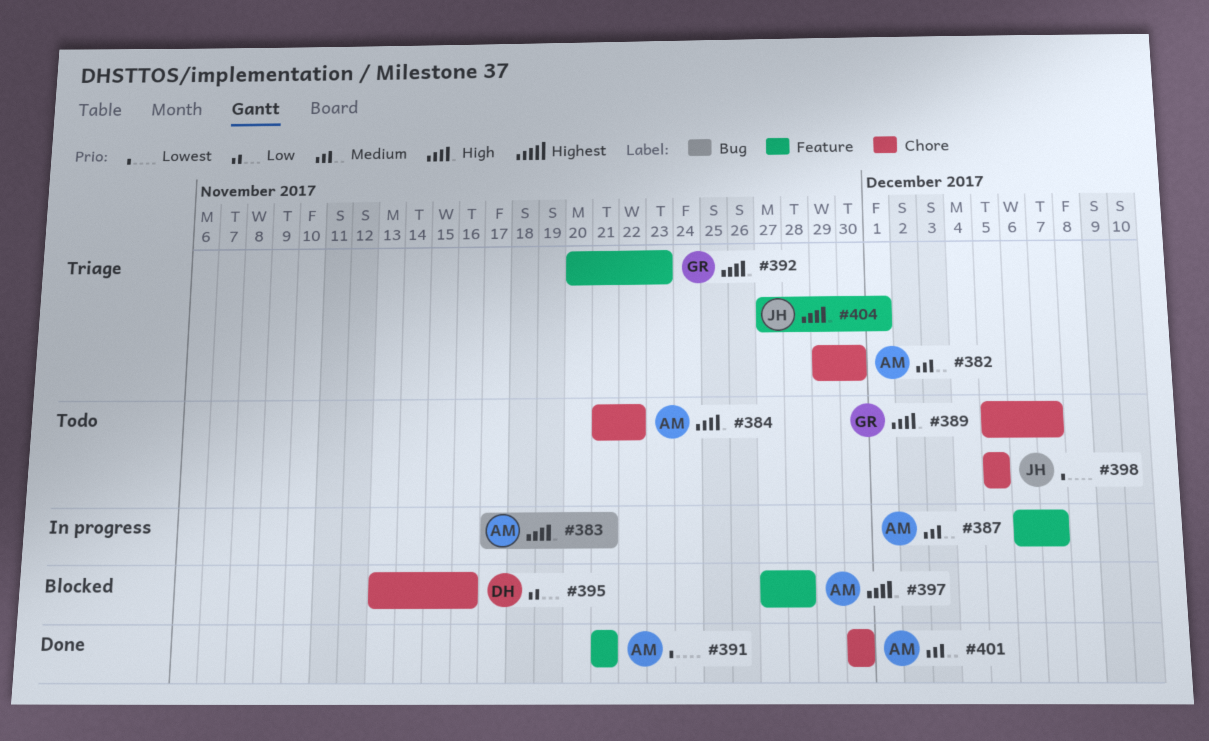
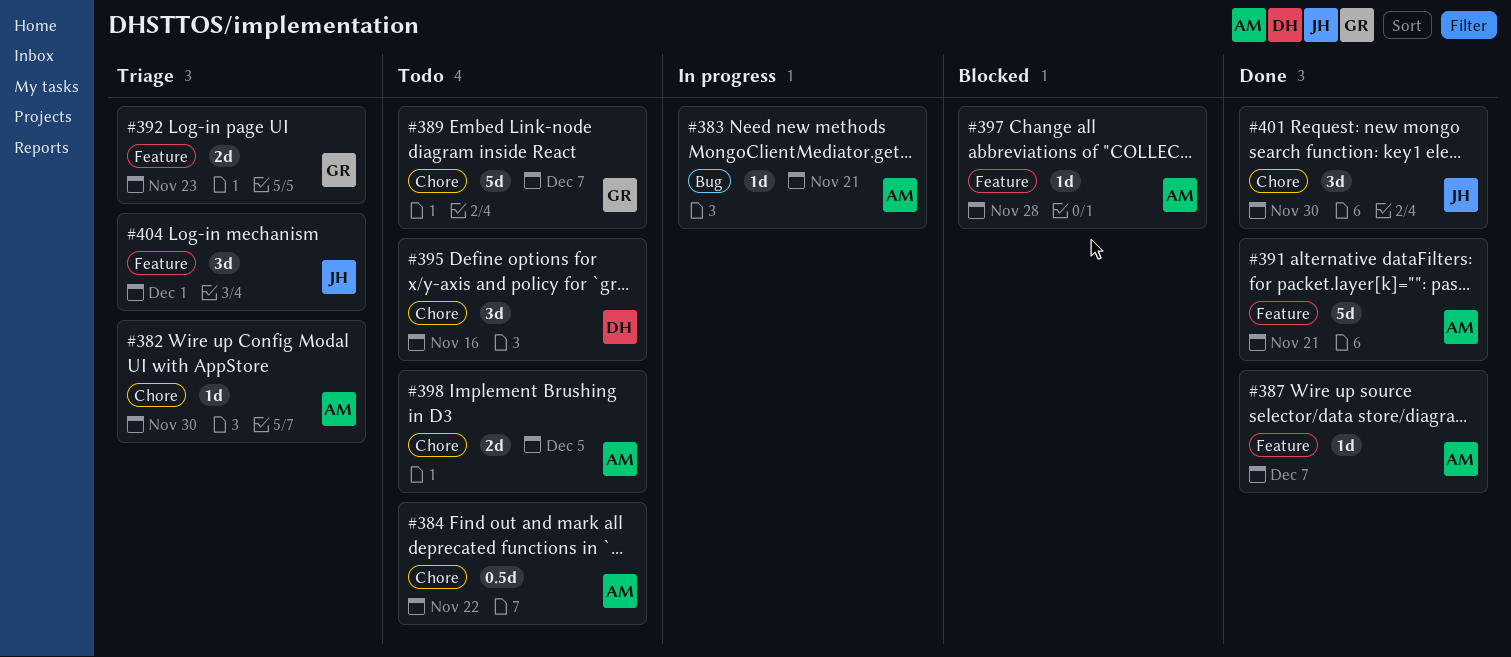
#387, status: In progress -> Done
#395, status: Blocked -> Todo
#398, owner: JH -> AM
#401, owner: AM -> JH

